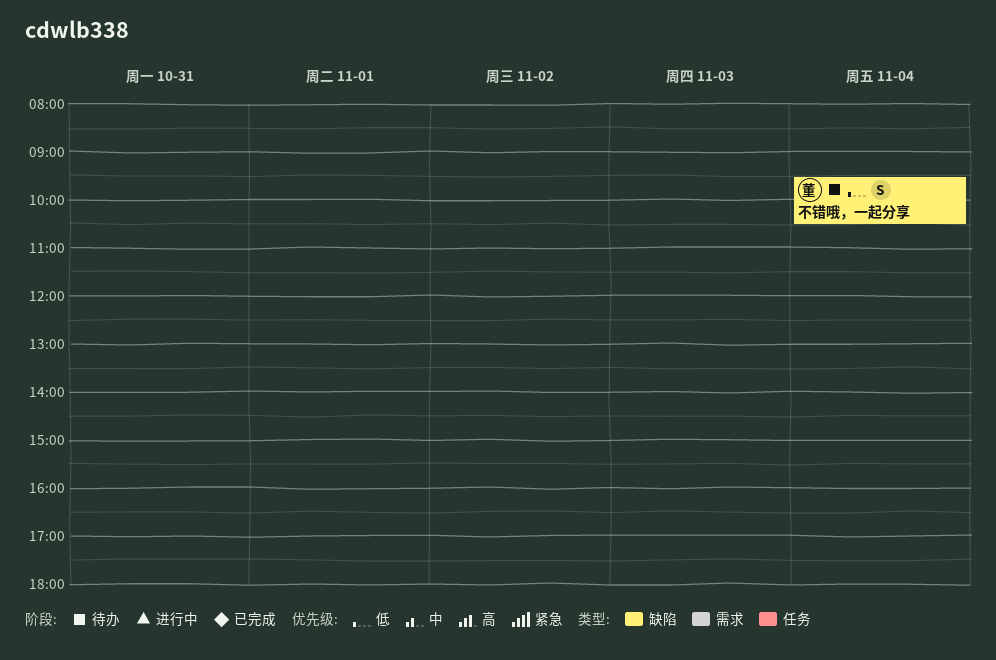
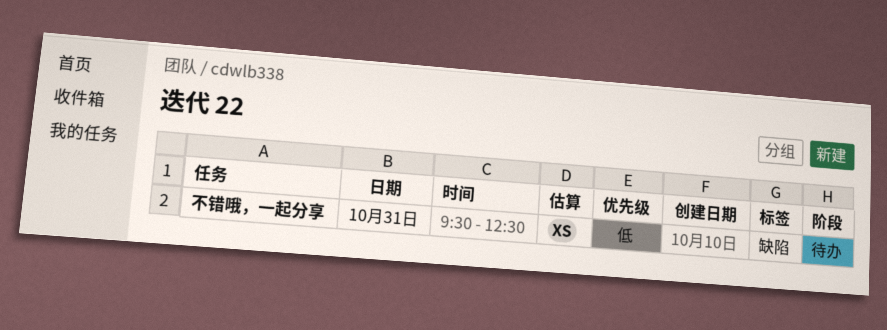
不错哦，一起分享, estimate: S -> XS
不错哦，一起分享, day: Nov 4 -> Oct 31
不错哦，一起分享, ends: 10:30 -> 12:30

